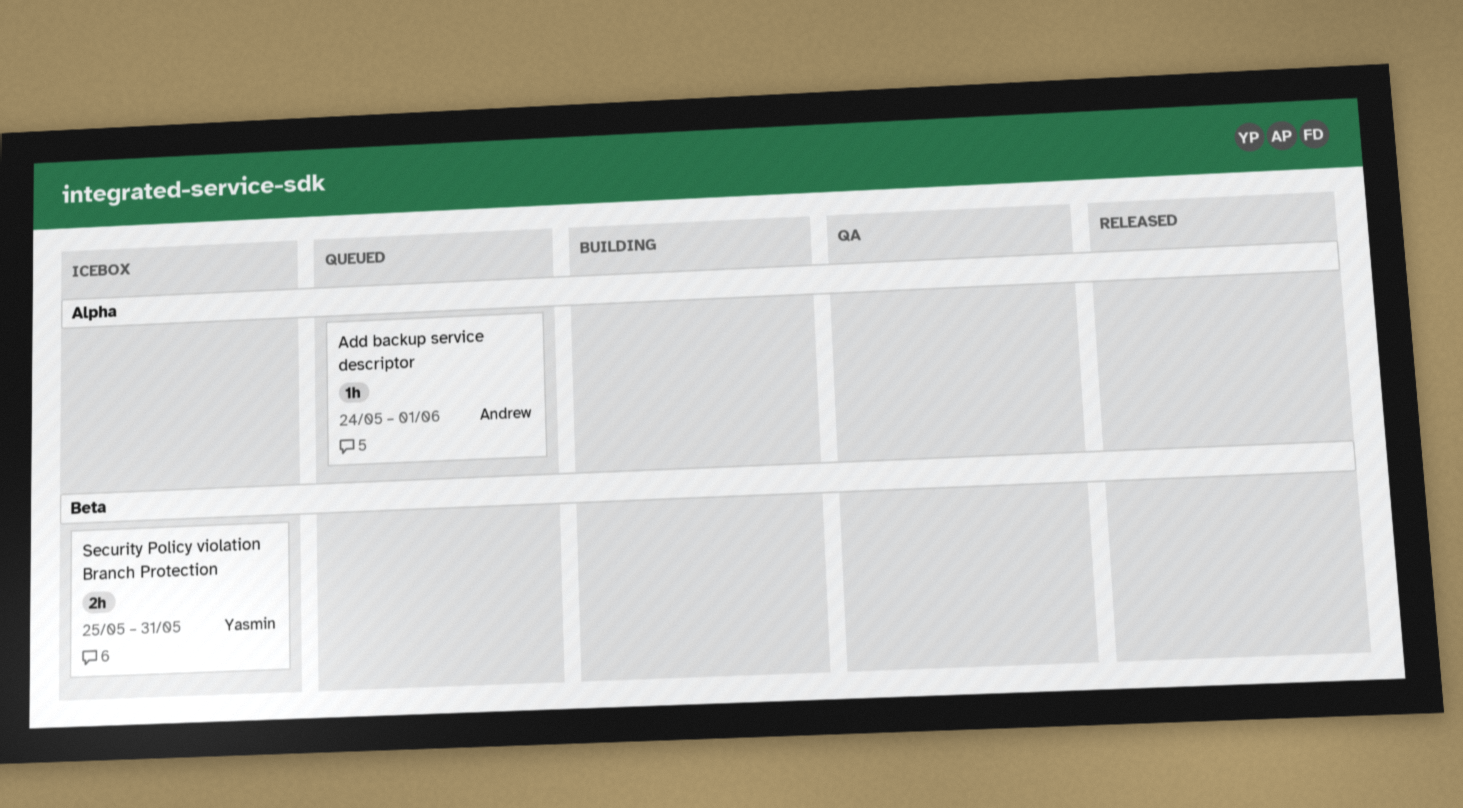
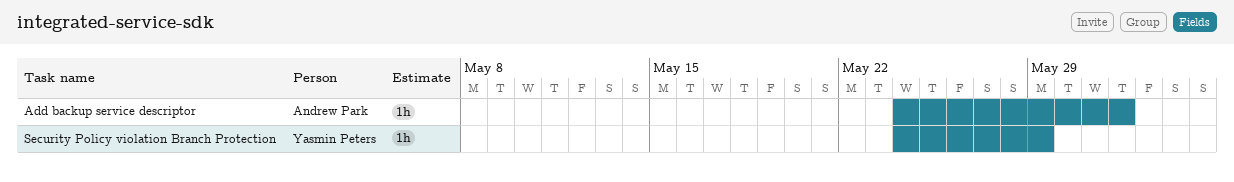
Security Policy violation Branch Protection, estimate: 2h -> 1h
Security Policy violation Branch Protection, start: May 25 -> May 24
Security Policy violation Branch Protection, due: May 31 -> May 29

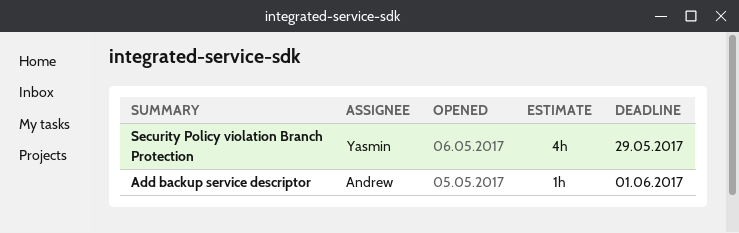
Security Policy violation Branch Protection, estimate: 1h -> 4h

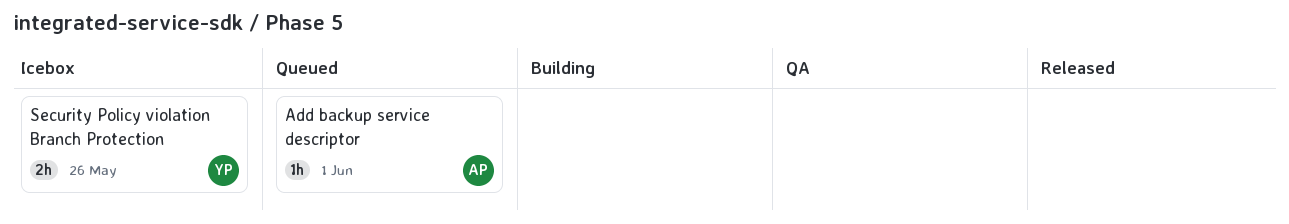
Security Policy violation Branch Protection, estimate: 4h -> 2h
Security Policy violation Branch Protection, due: May 29 -> May 26

